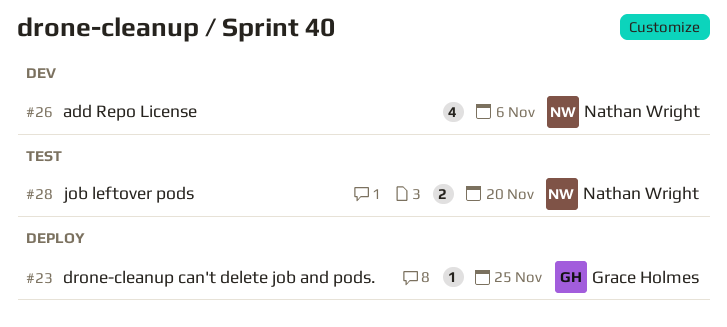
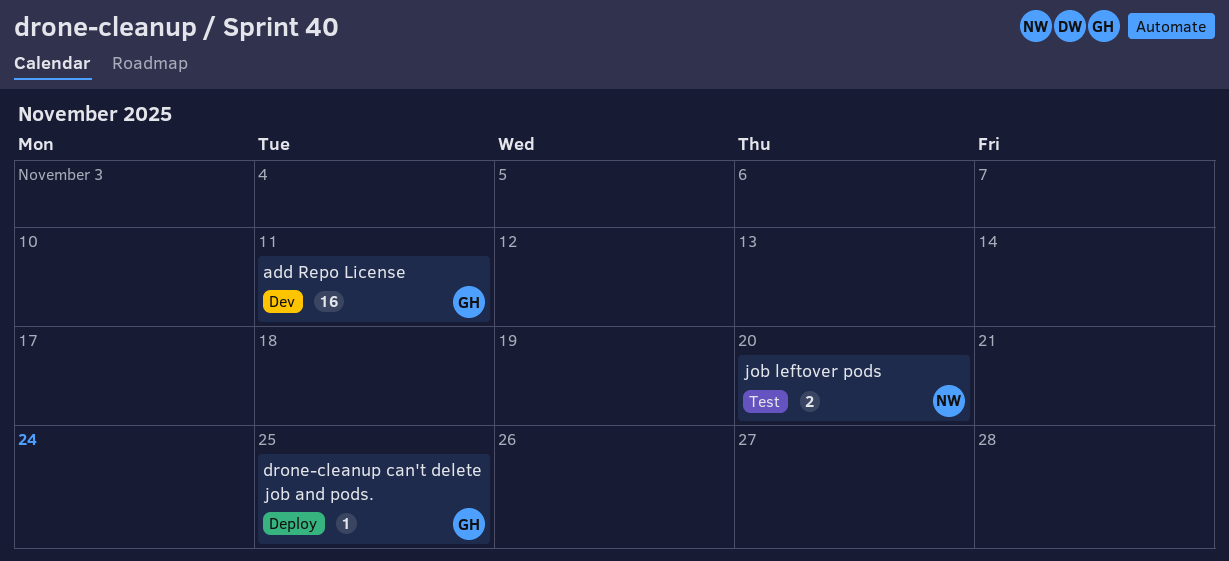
add Repo License, owner: Nathan Wright -> Grace Holmes
add Repo License, estimate: 4 -> 16
add Repo License, due: Nov 6 -> Nov 11

